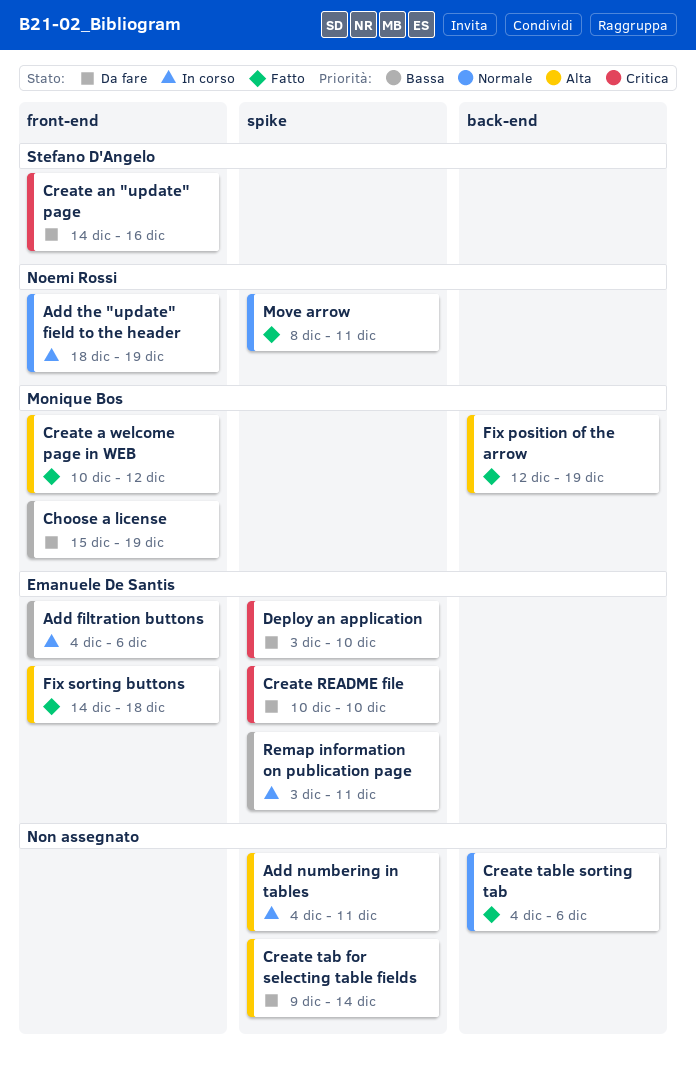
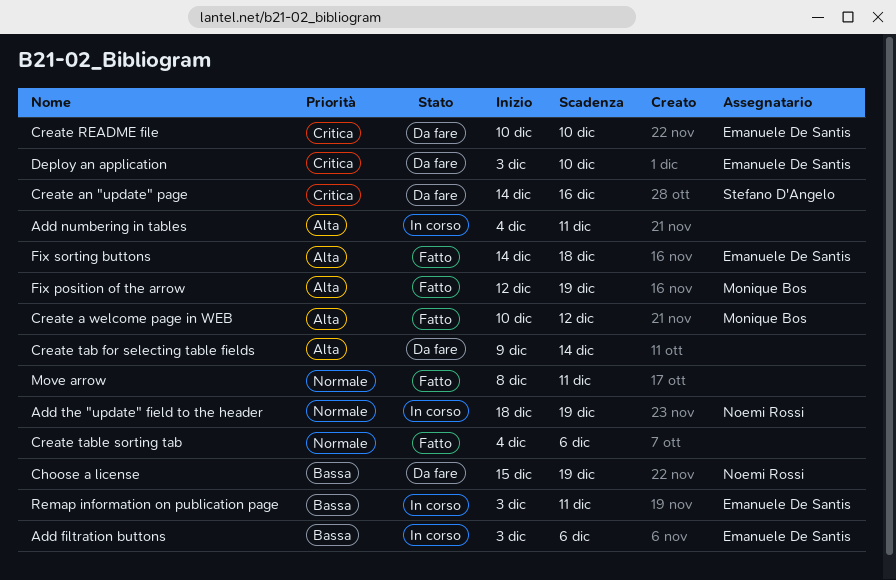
Add filtration buttons, start: Dec 4 -> Dec 3
Move arrow, owner: Noemi Rossi -> none
Сhoose a license, owner: Monique Bos -> Noemi Rossi

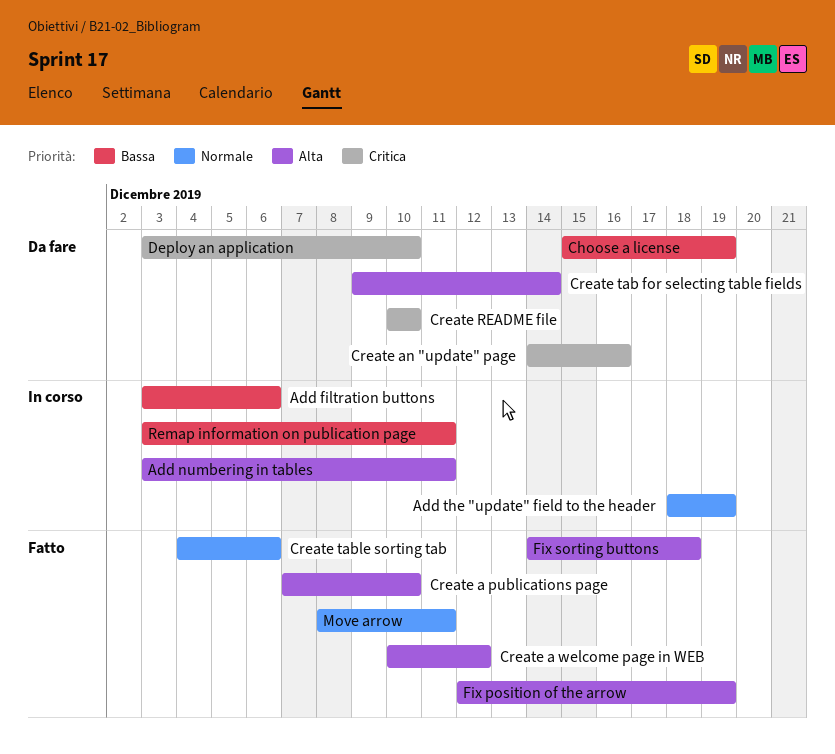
Add numbering in tables, start: Dec 4 -> Dec 3
Create a publications page: none -> present

